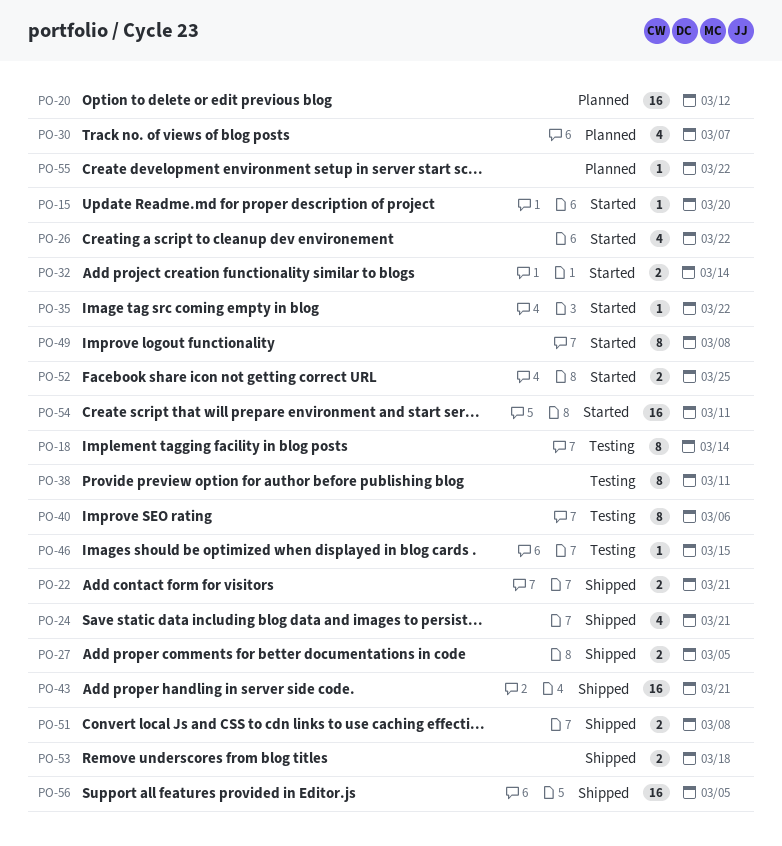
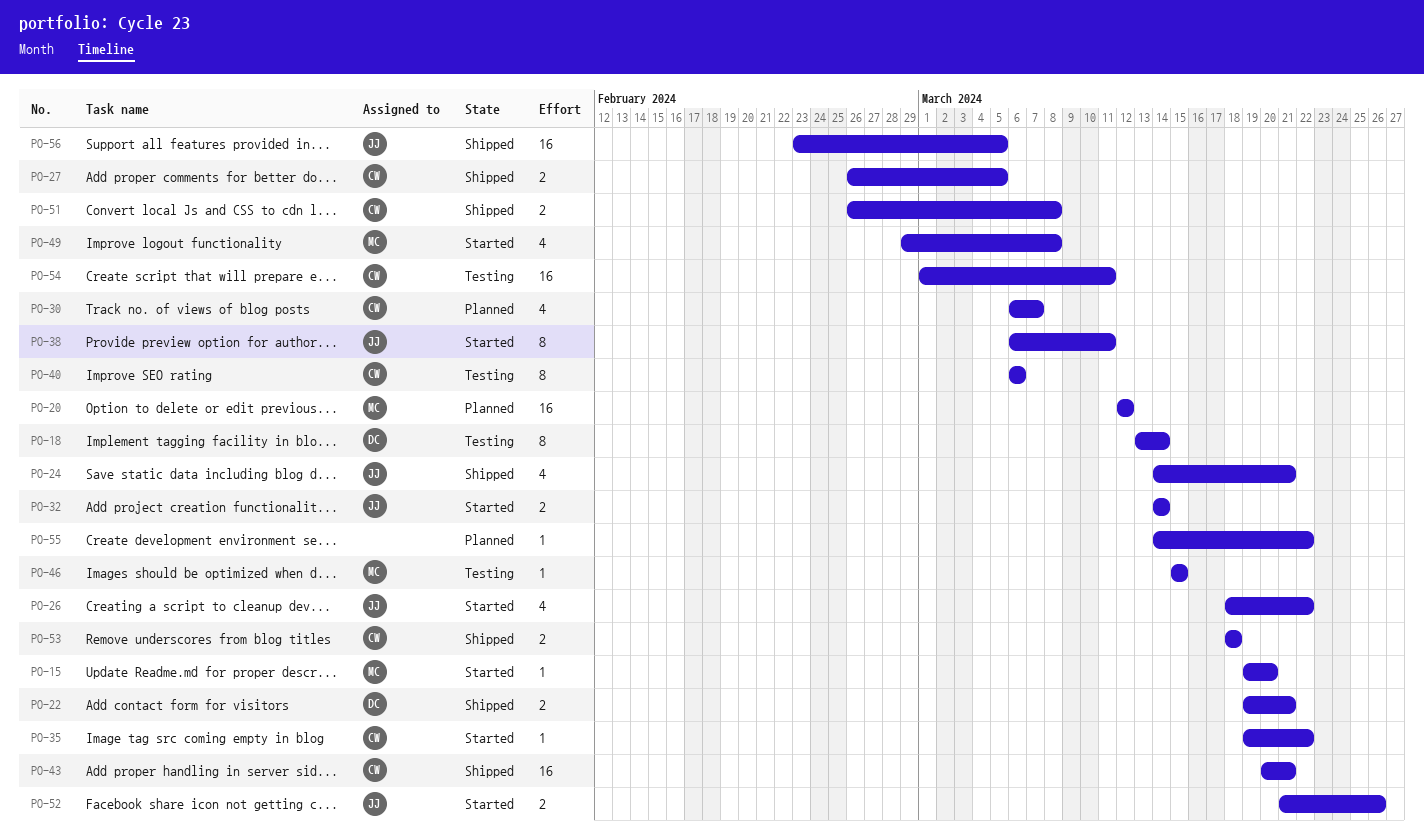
PO-38, status: Testing -> Started
PO-49, estimate: 8 -> 4
PO-52, due: Mar 25 -> Mar 26
PO-54, status: Started -> Testing

